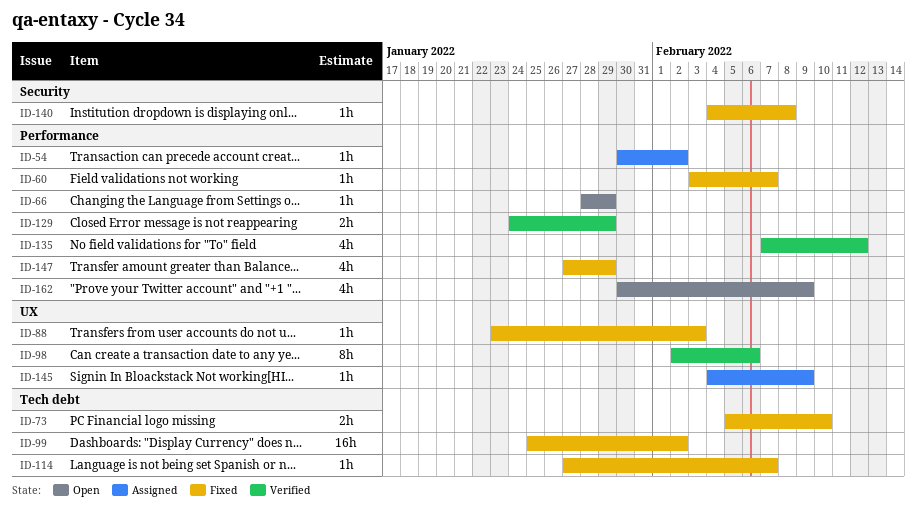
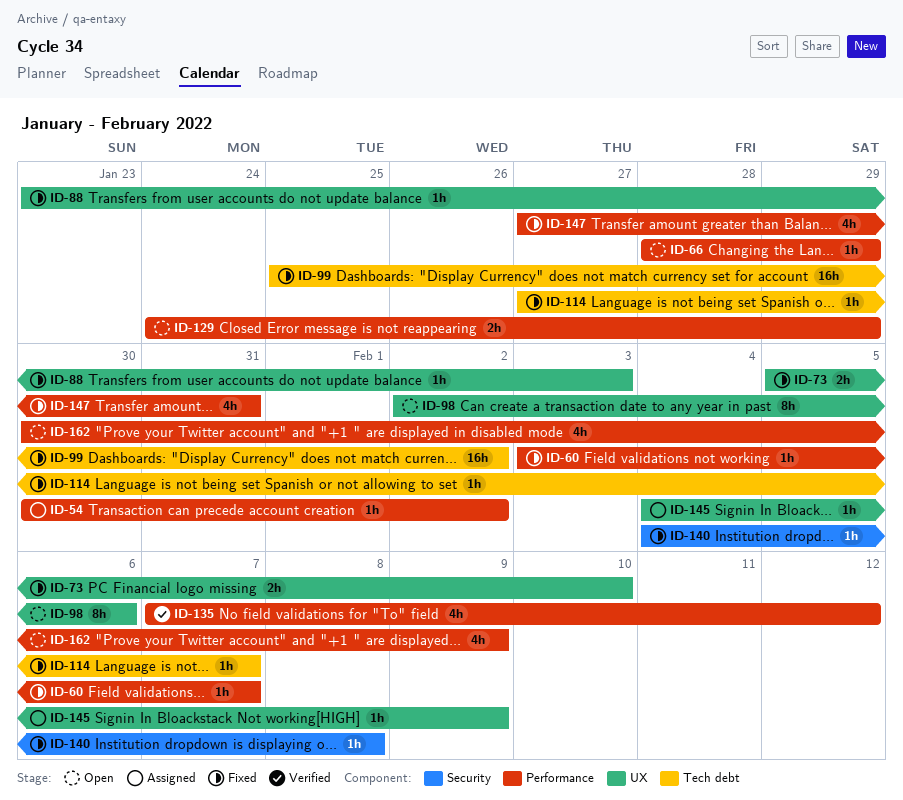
ID-73, label: Tech debt -> UX
ID-98, status: Verified -> Open
ID-129, status: Verified -> Open
ID-147, due: Jan 29 -> Jan 31

